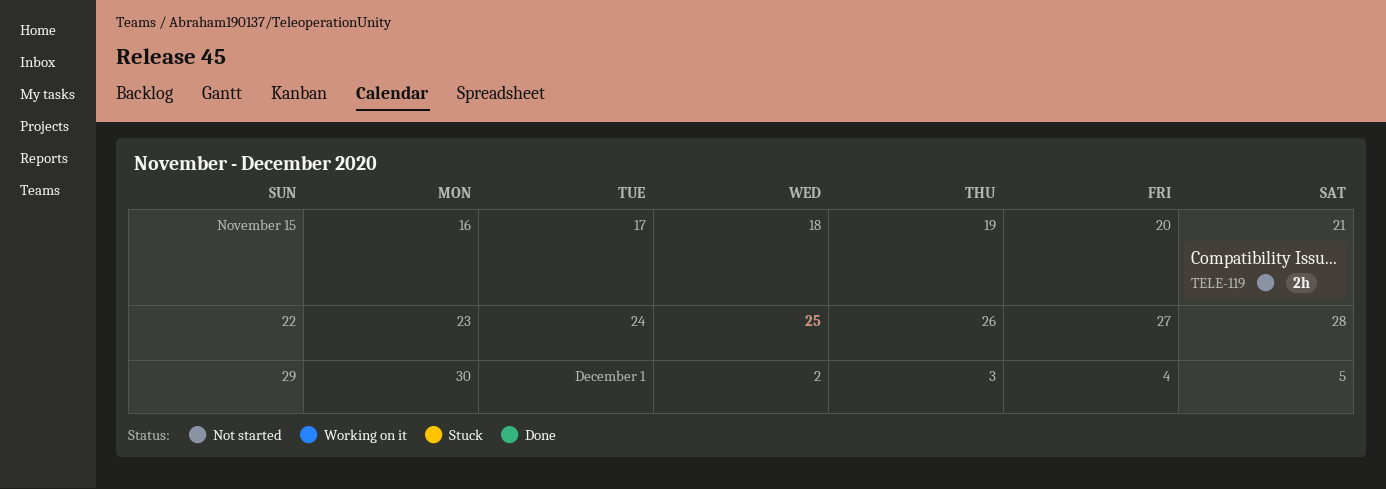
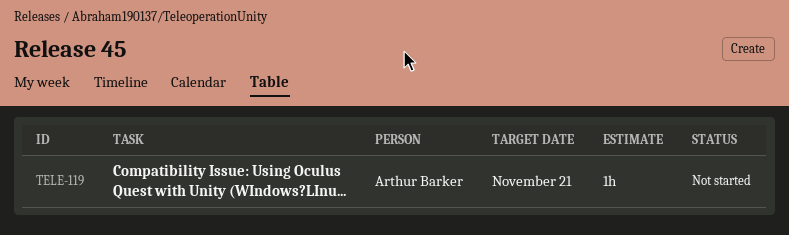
TELE-119, estimate: 2h -> 1h

